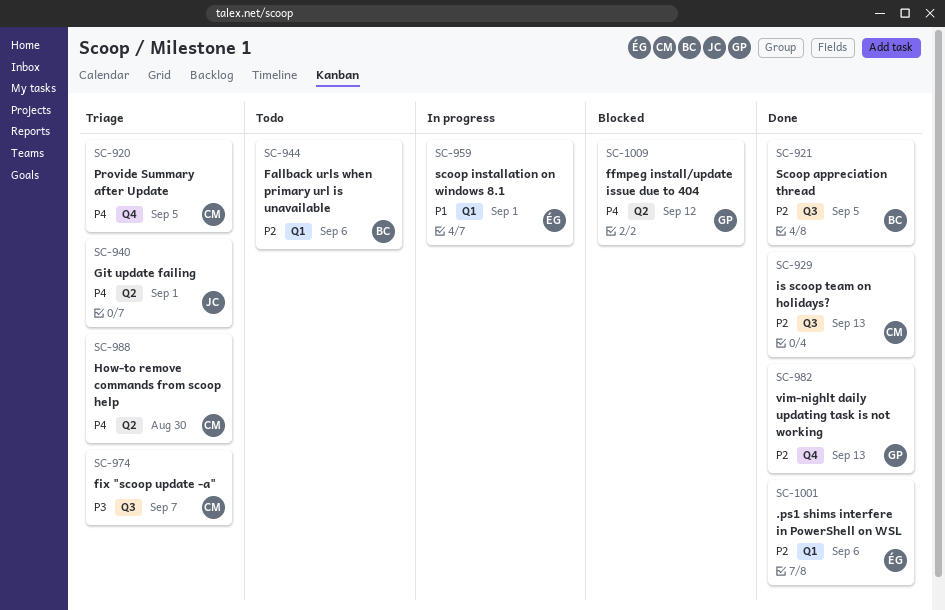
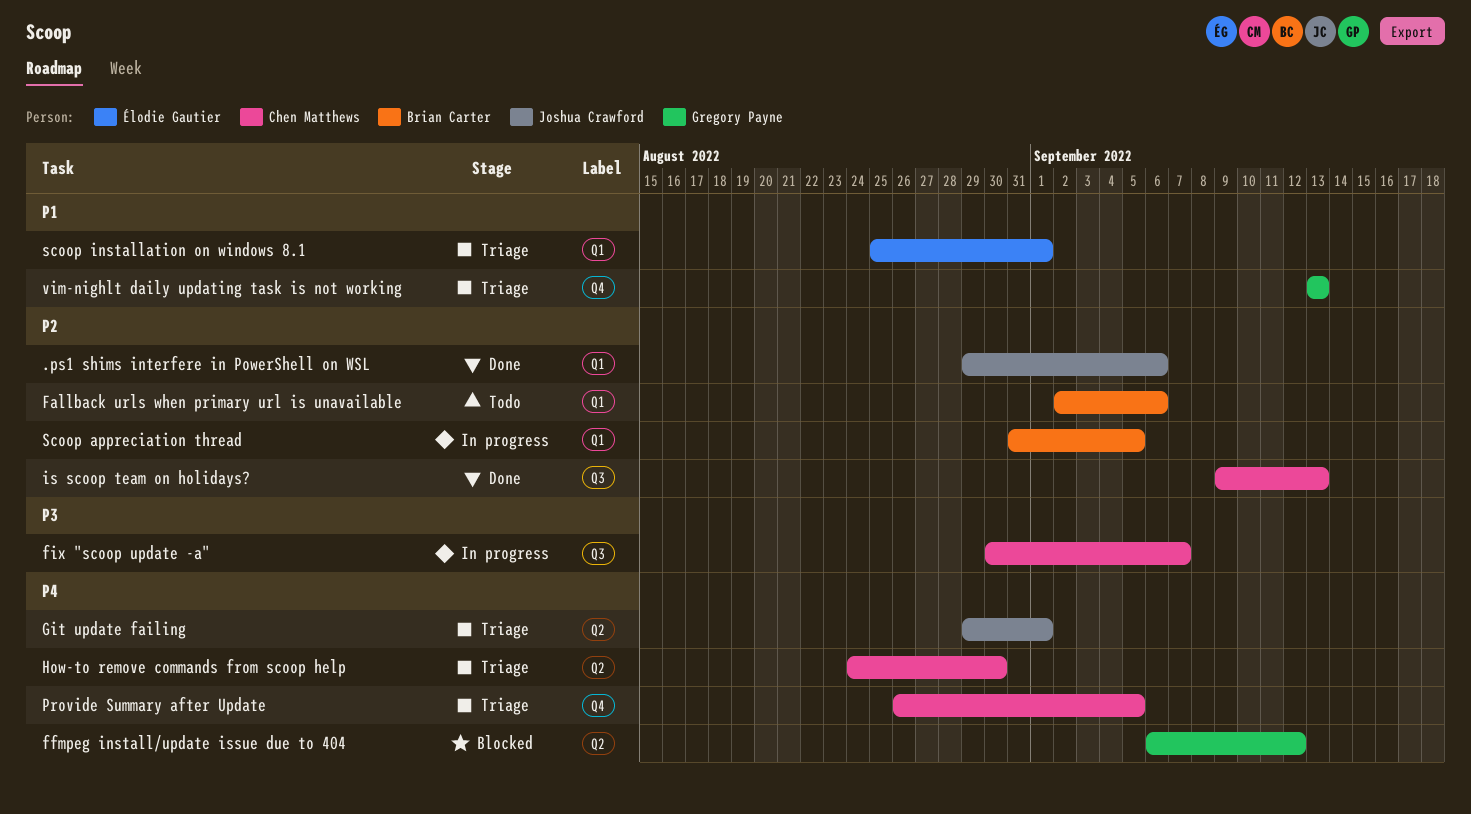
.ps1 shims interfere in PowerShell on WSL, owner: Élodie Gautier -> Joshua Crawford
fix "scoop update -a", status: Triage -> In progress
Scoop appreciation thread, status: Done -> In progress
Scoop appreciation thread, label: Q3 -> Q1
scoop installation on windows 8.1, status: In progress -> Triage
vim-nighlt daily updating task is not working, status: Done -> Triage
vim-nighlt daily updating task is not working, priority: P2 -> P1

